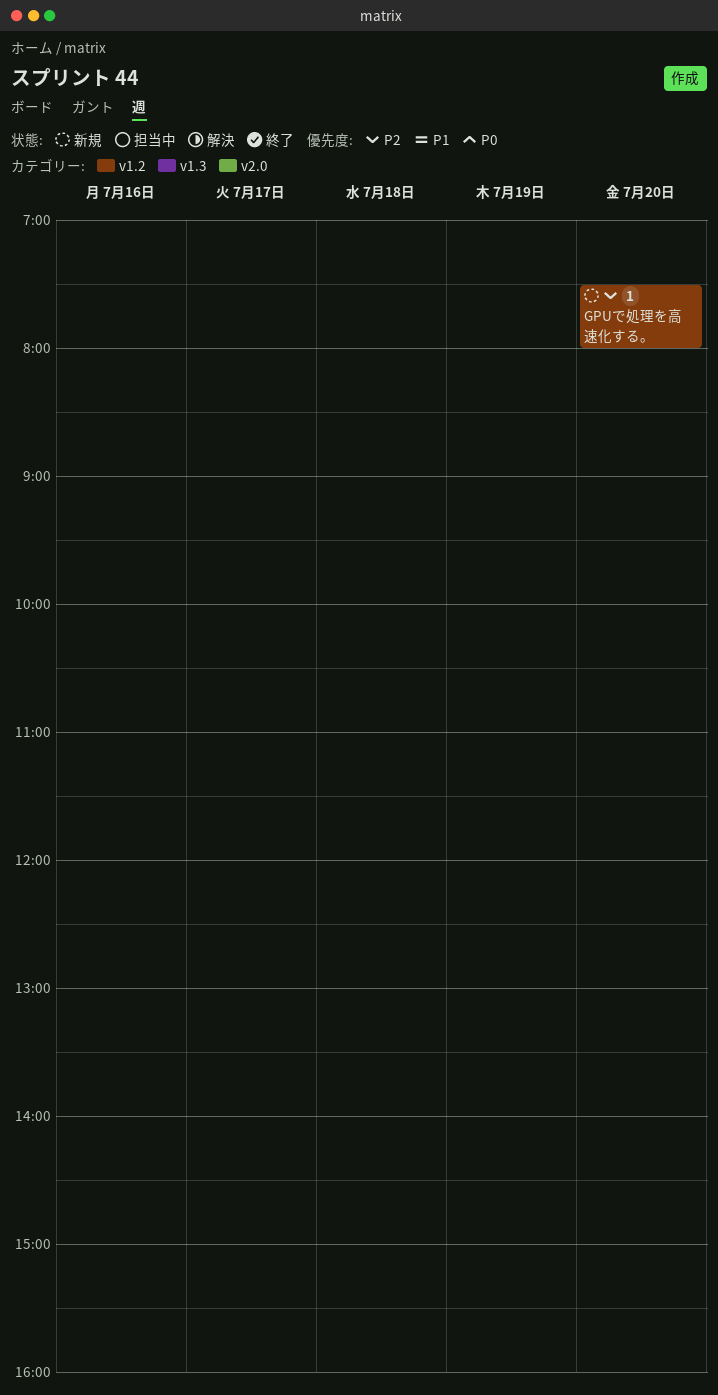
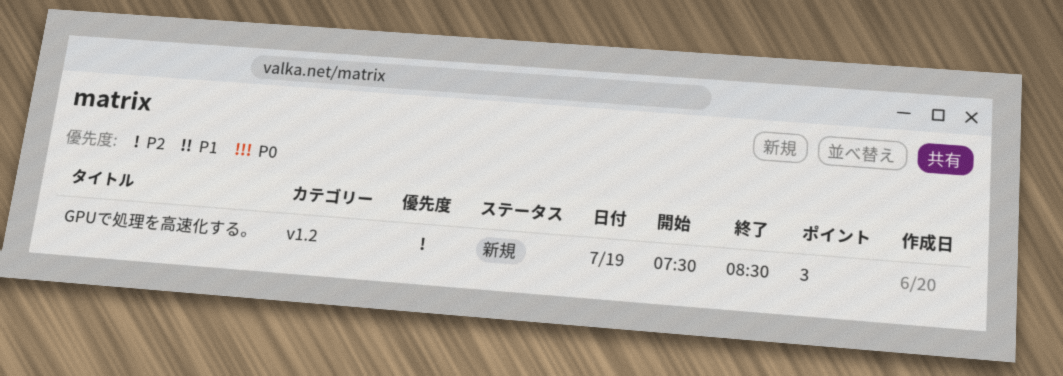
GPUで処理を高速化する。, estimate: 1 -> 3
GPUで処理を高速化する。, day: Jul 20 -> Jul 19
GPUで処理を高速化する。, ends: 08:00 -> 08:30

